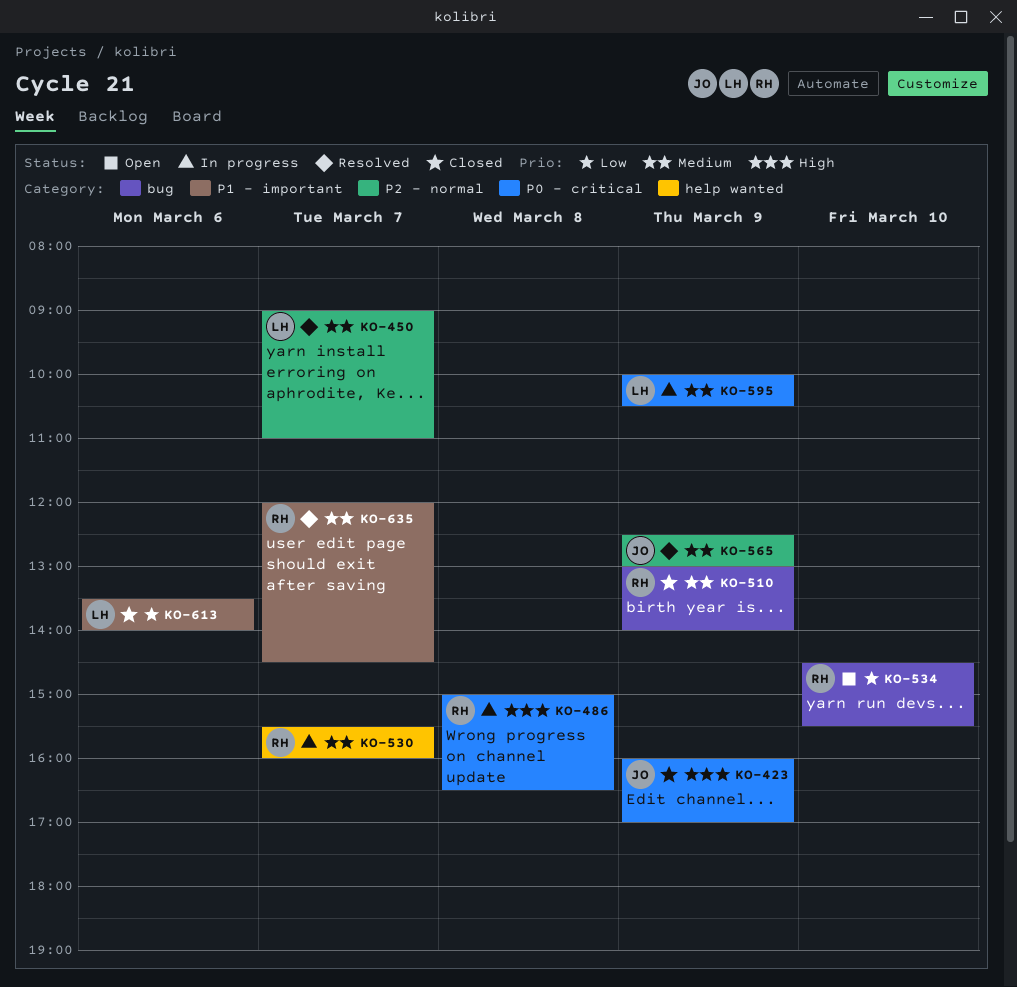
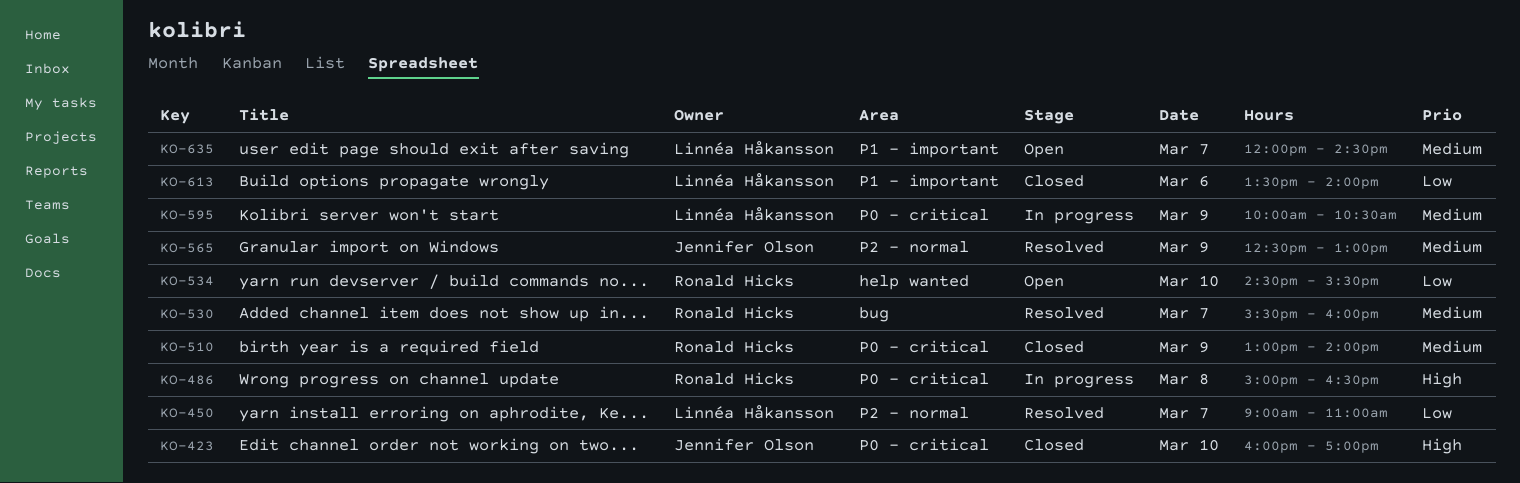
KO-423, day: Mar 9 -> Mar 10
KO-450, priority: Medium -> Low
KO-510, label: bug -> P0 - critical
KO-530, status: In progress -> Resolved
KO-530, label: help wanted -> bug
KO-534, label: bug -> help wanted
KO-635, status: Resolved -> Open
KO-635, owner: Ronald Hicks -> Linnéa Håkansson

